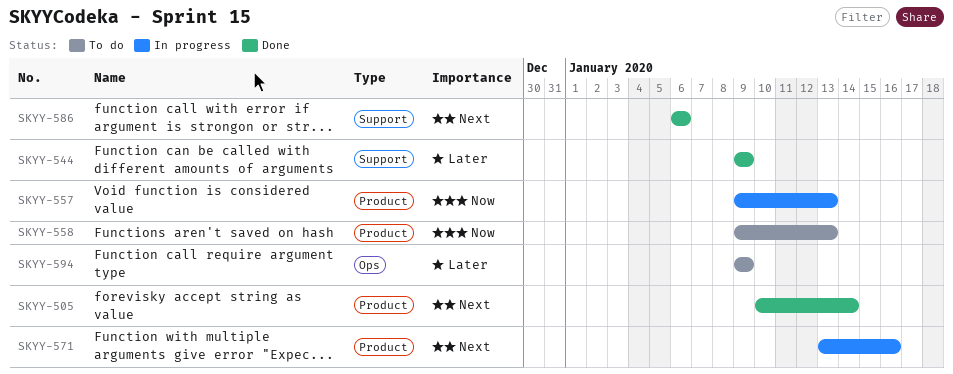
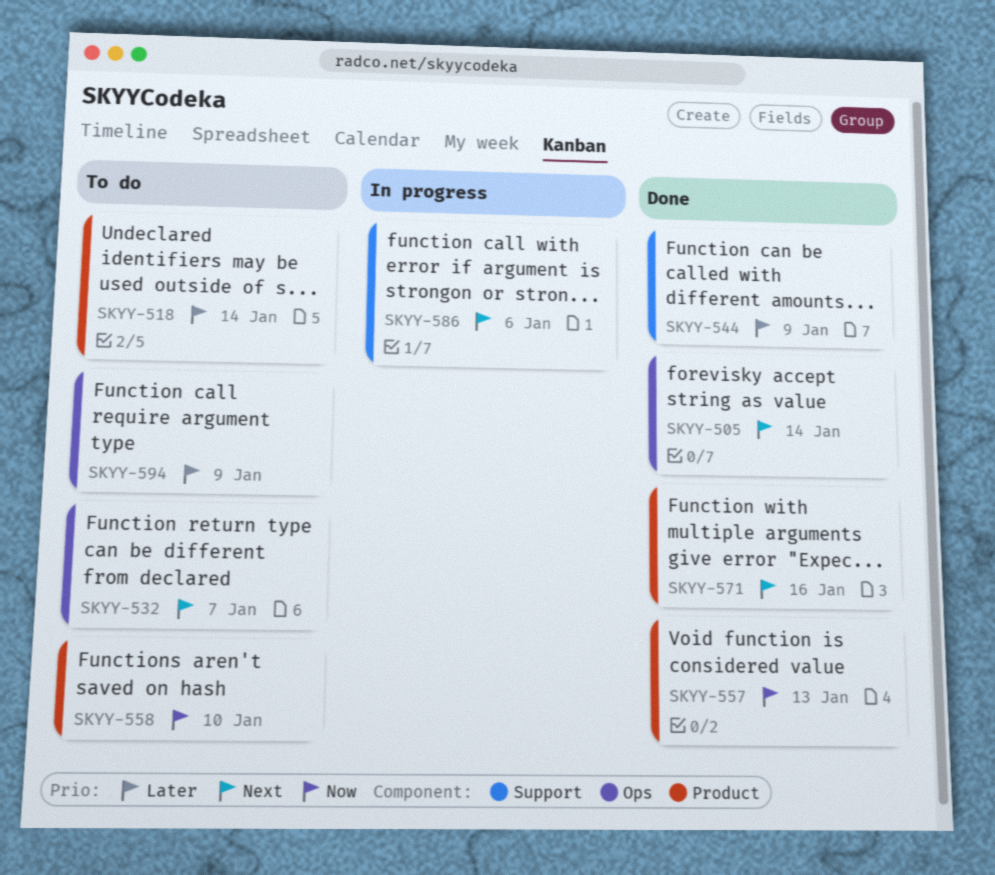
SKYY-505, label: Product -> Ops
SKYY-518: none -> present
SKYY-532: none -> present
SKYY-557, status: In progress -> Done
SKYY-558, due: Jan 13 -> Jan 10
SKYY-571, status: In progress -> Done
SKYY-586, status: Done -> In progress

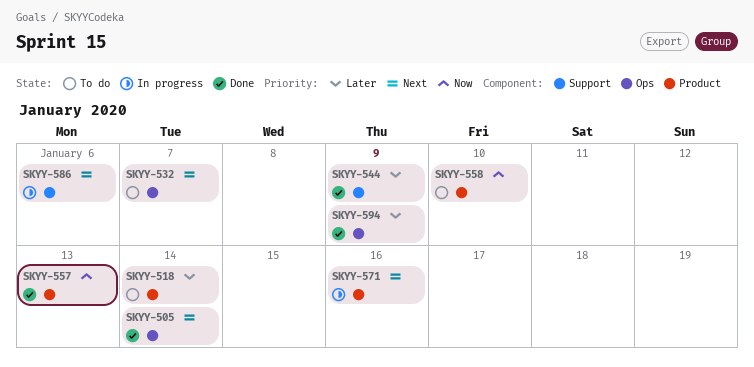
SKYY-571, status: Done -> In progress
SKYY-594, status: To do -> Done

